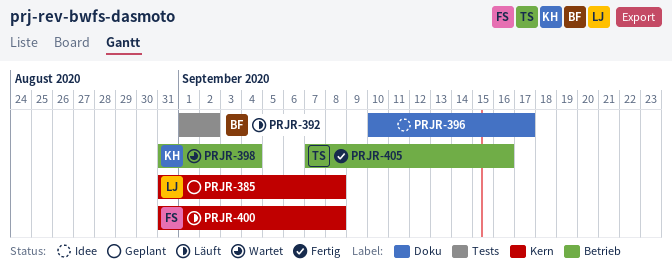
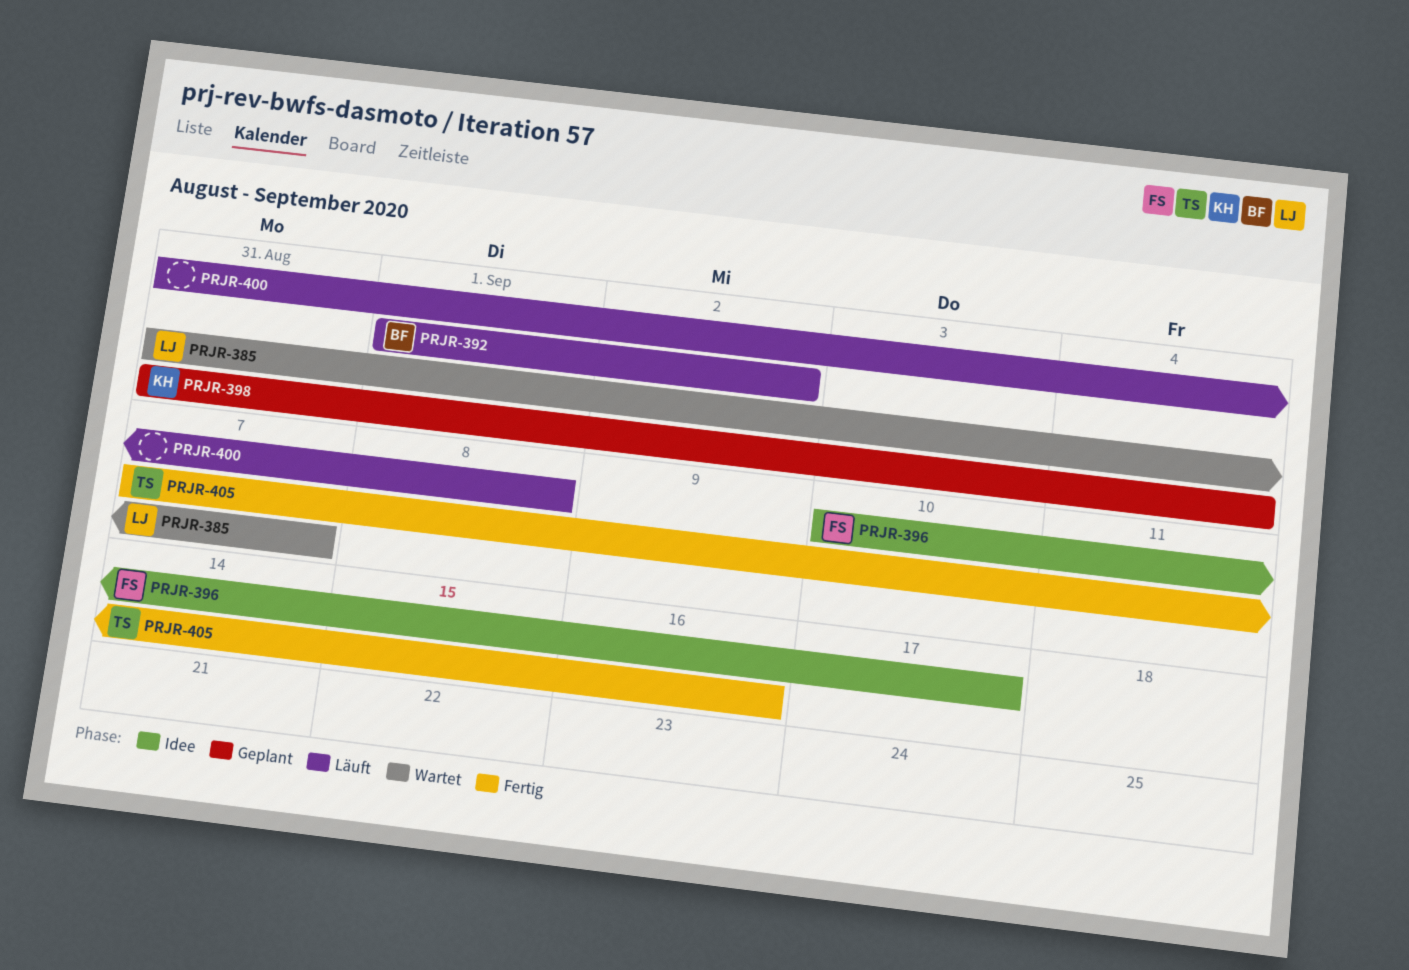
PRJR-385, status: Geplant -> Wartet
PRJR-385, due: Sep 8 -> Sep 7
PRJR-396, owner: none -> FS
PRJR-398, status: Wartet -> Geplant
PRJR-400, owner: FS -> none

